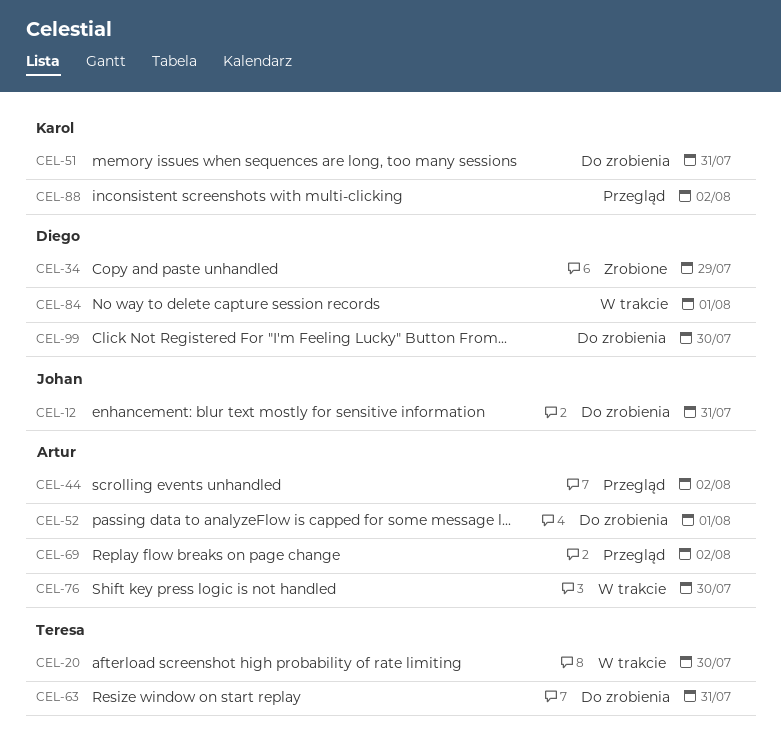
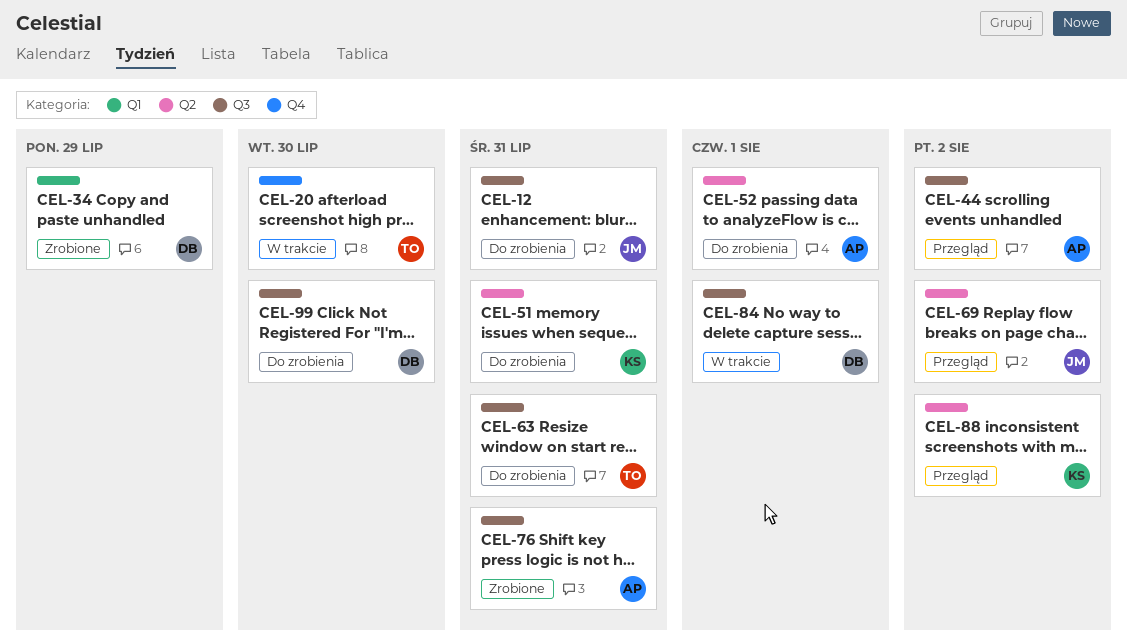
CEL-69, owner: Artur -> Johan
CEL-76, status: W trakcie -> Zrobione
CEL-76, due: Jul 30 -> Jul 31

